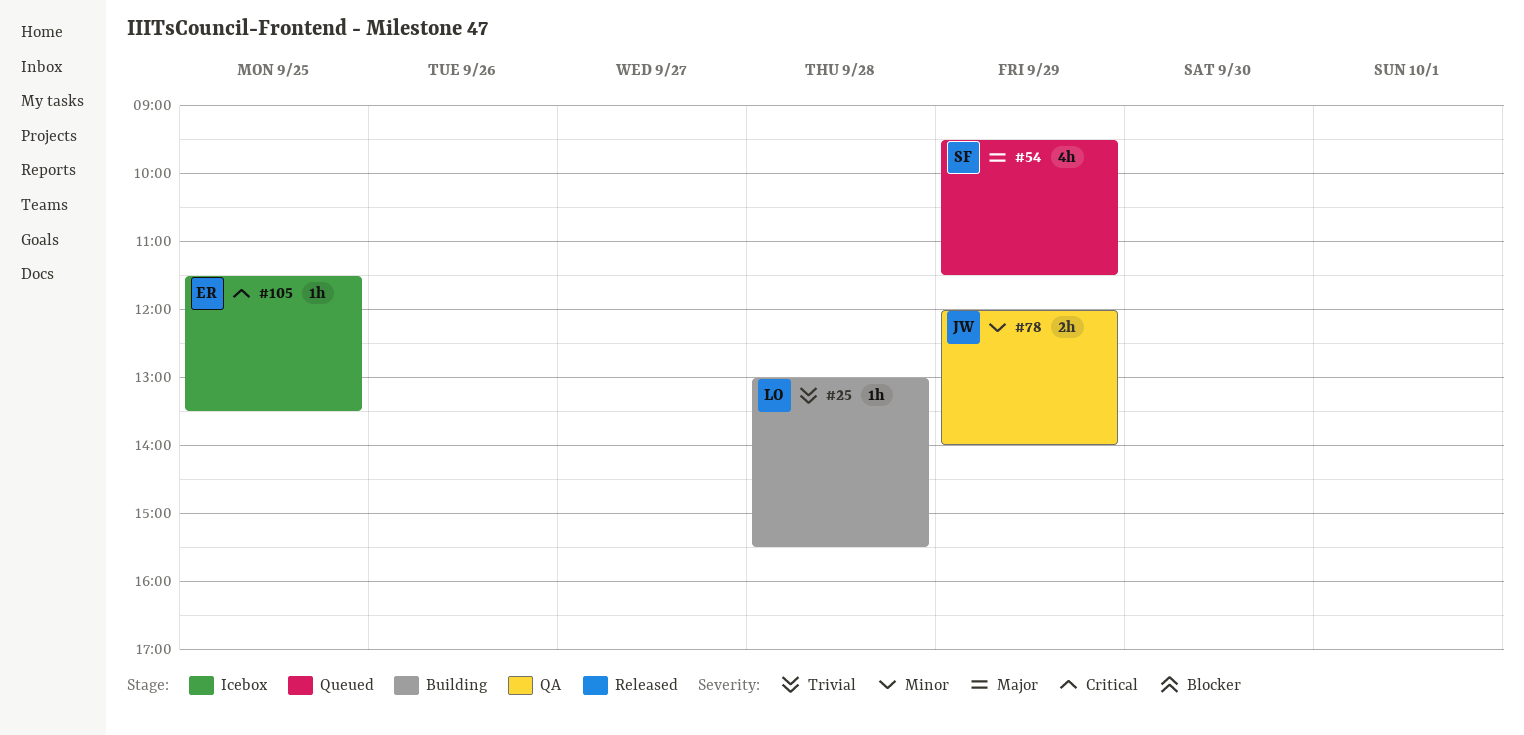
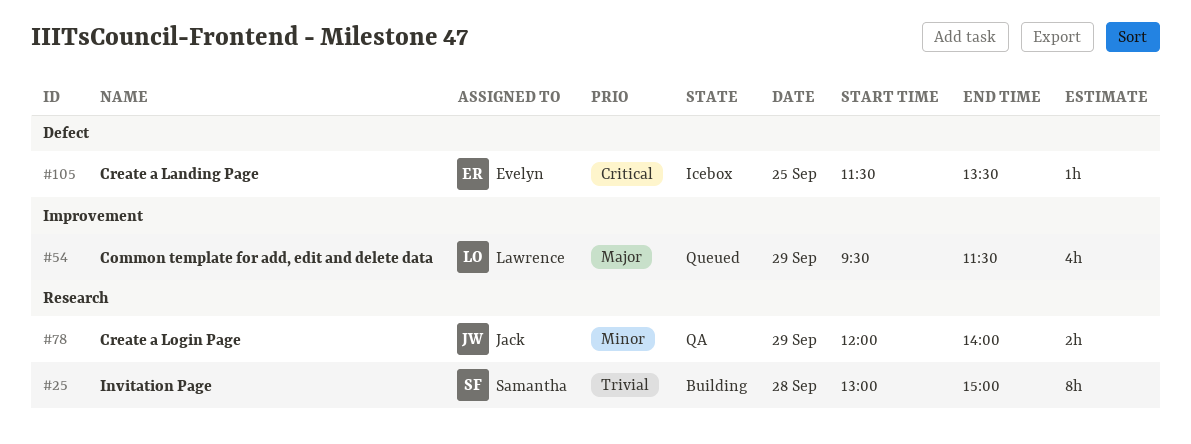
#25, owner: Lawrence -> Samantha
#25, estimate: 1h -> 8h
#25, ends: 15:30 -> 15:00
#54, owner: Samantha -> Lawrence

